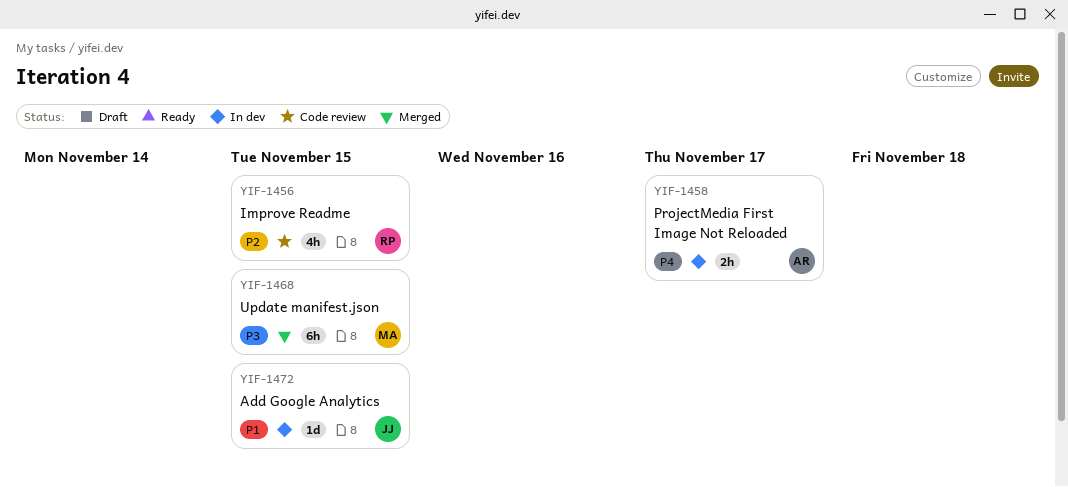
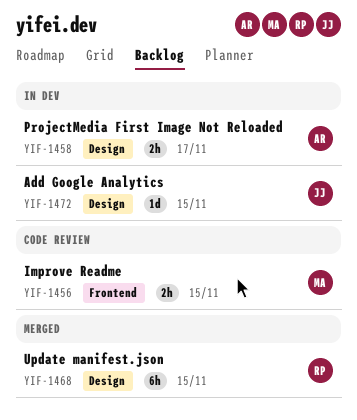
YIF-1456, owner: RP -> MA
YIF-1456, estimate: 4h -> 2h
YIF-1468, owner: MA -> RP

